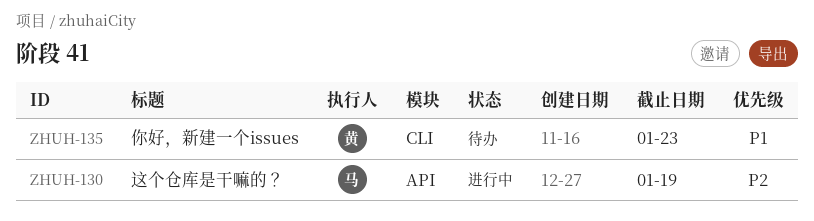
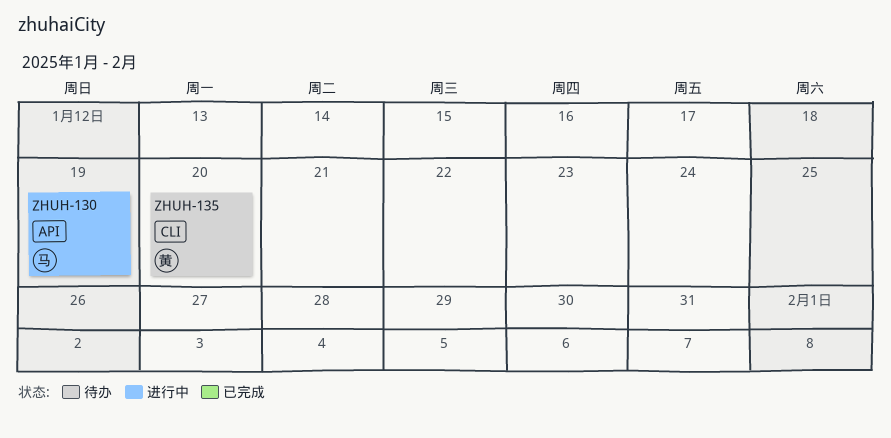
ZHUH-135, due: Jan 23 -> Jan 20

